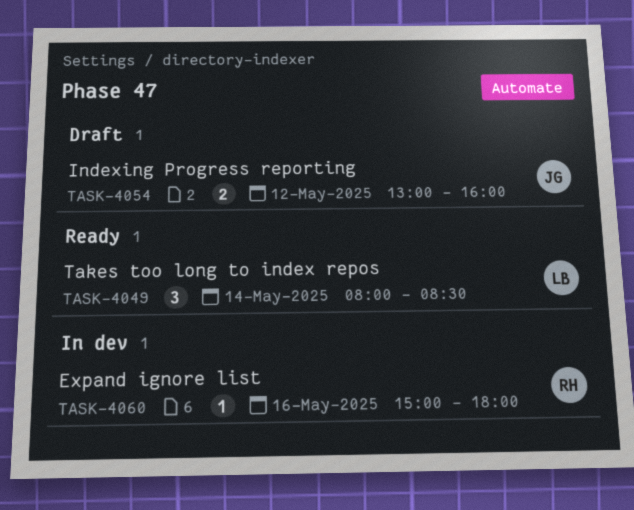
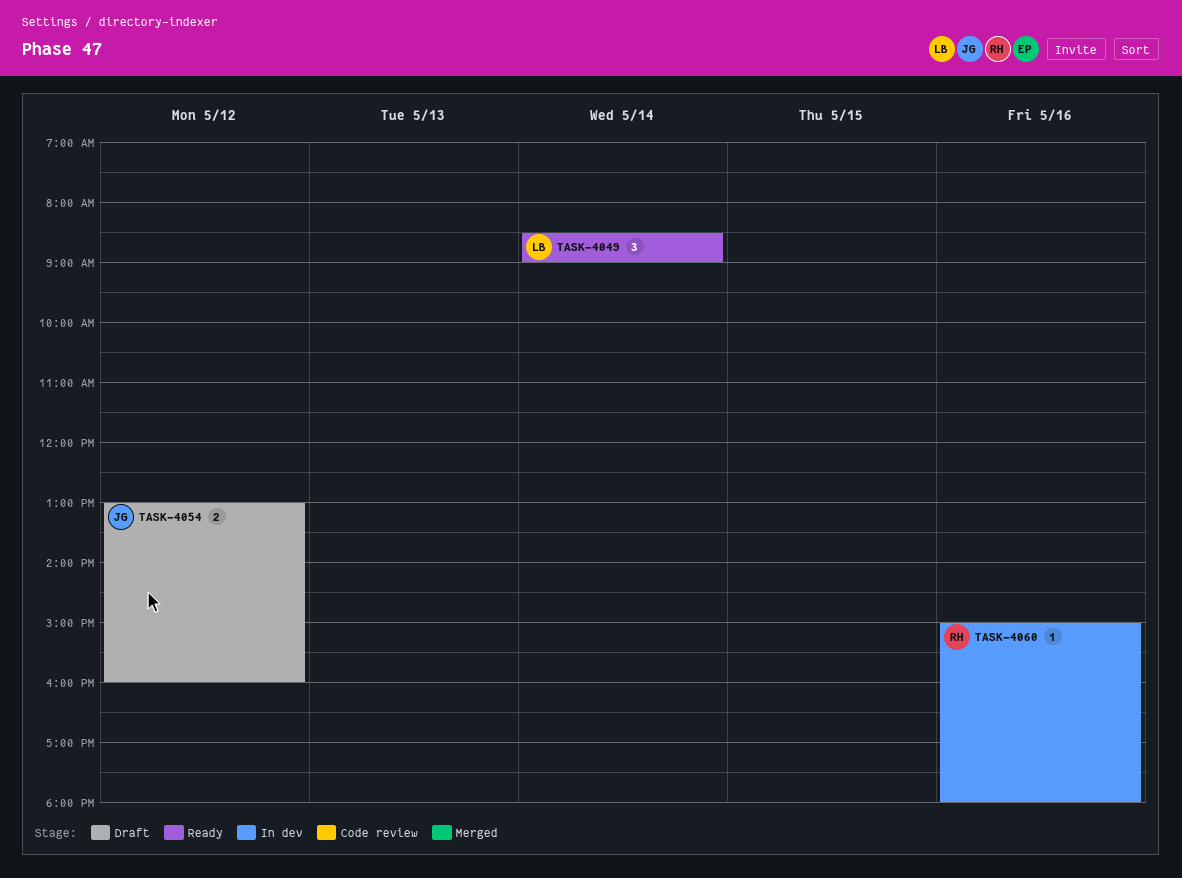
TASK-4049, begins: 08:00 -> 08:30
TASK-4049, ends: 08:30 -> 09:00

